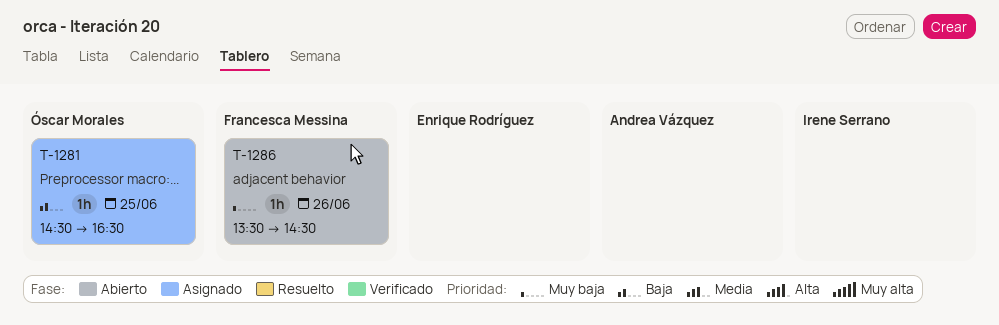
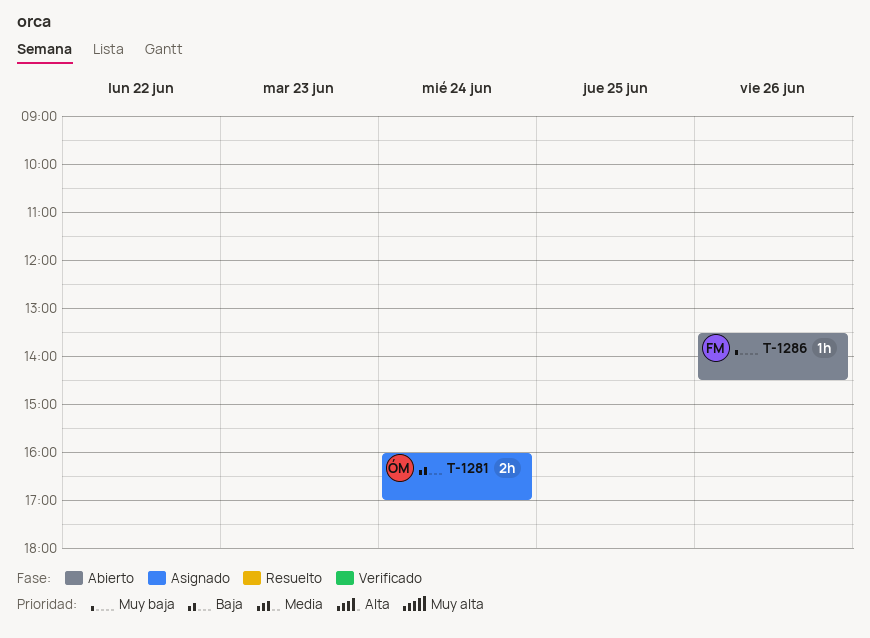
T-1281, estimate: 1h -> 2h
T-1281, day: Jun 25 -> Jun 24
T-1281, begins: 14:30 -> 16:00
T-1281, ends: 16:30 -> 17:00

